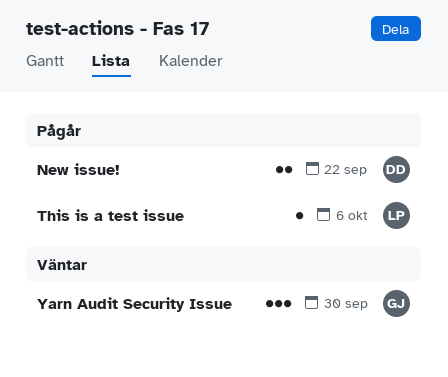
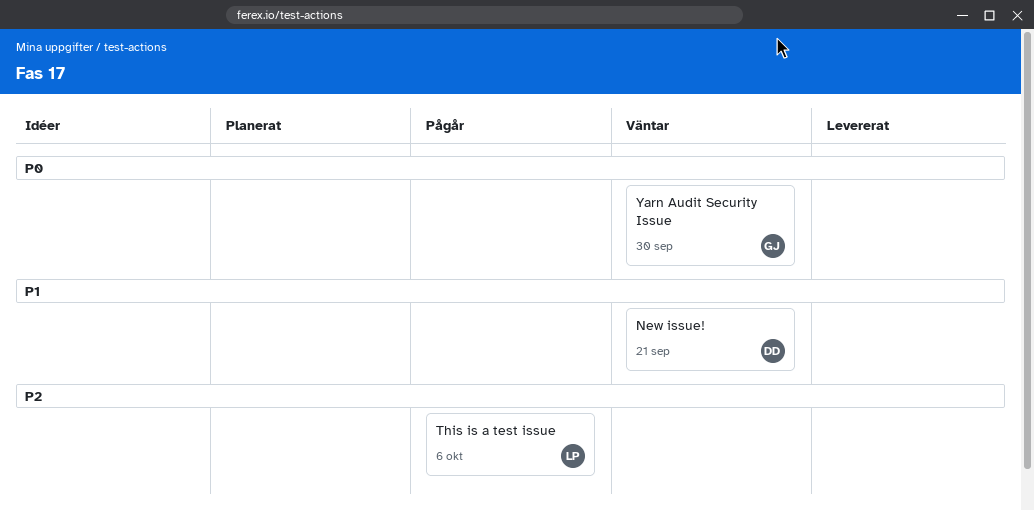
New issue!, status: Pågår -> Väntar
New issue!, due: Sep 22 -> Sep 21

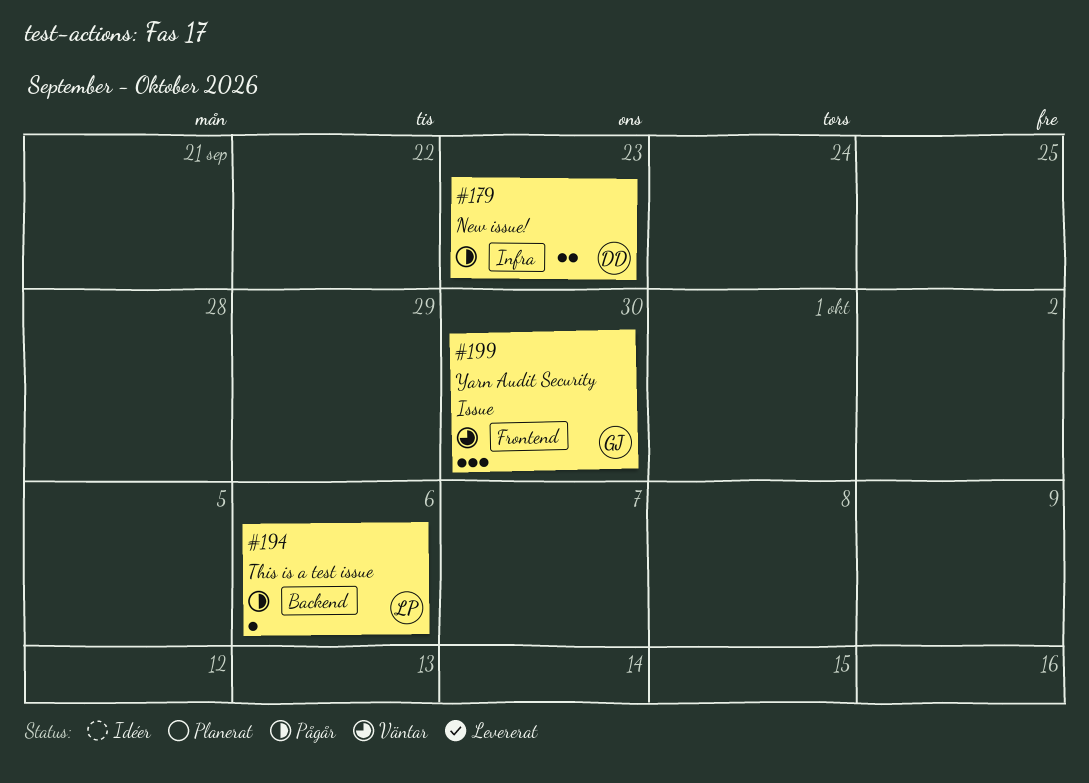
New issue!, status: Väntar -> Pågår
New issue!, due: Sep 21 -> Sep 23

